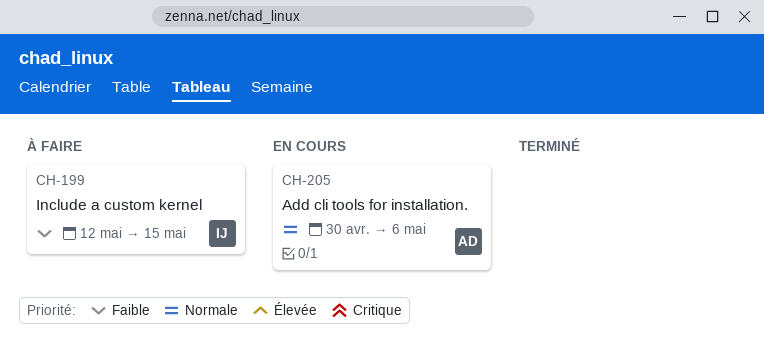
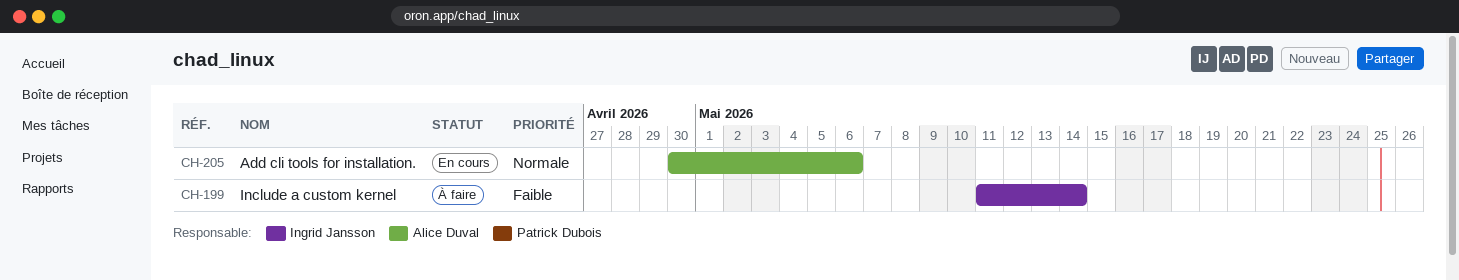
CH-199, start: May 12 -> May 11
CH-199, due: May 15 -> May 14

